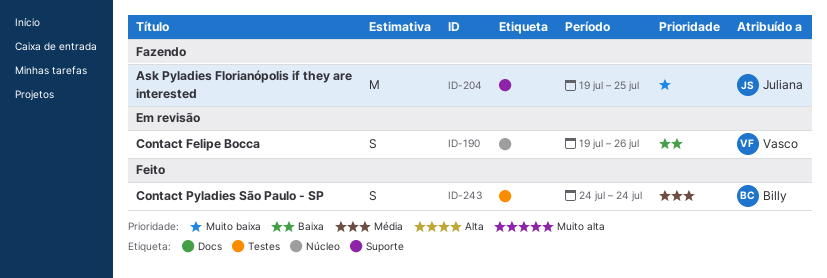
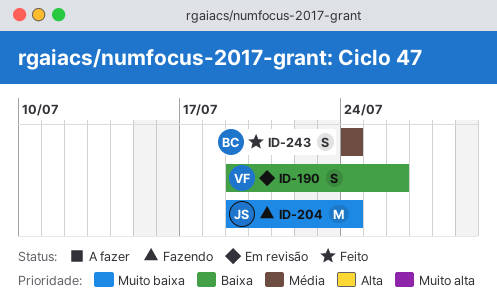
ID-204, due: Jul 25 -> Jul 24

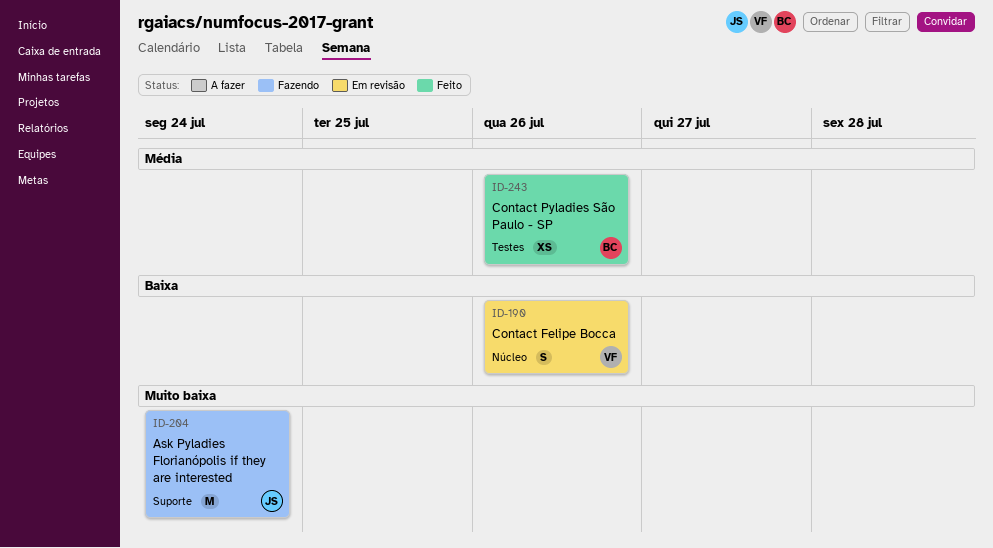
ID-243, estimate: S -> XS
ID-243, due: Jul 24 -> Jul 26

